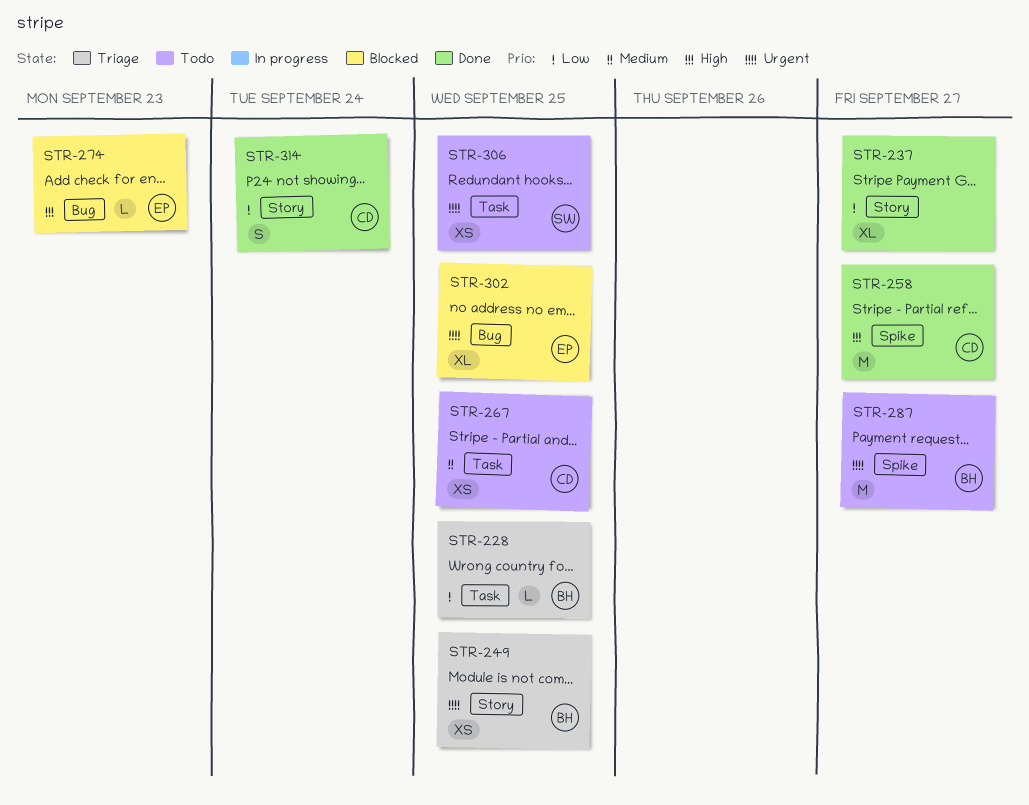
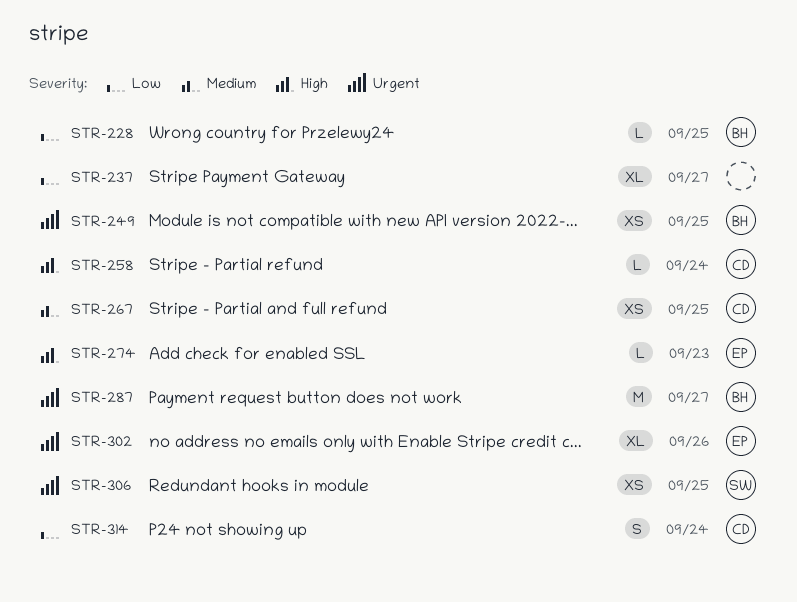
STR-258, estimate: M -> L
STR-258, due: Sep 27 -> Sep 24
STR-302, due: Sep 25 -> Sep 26

